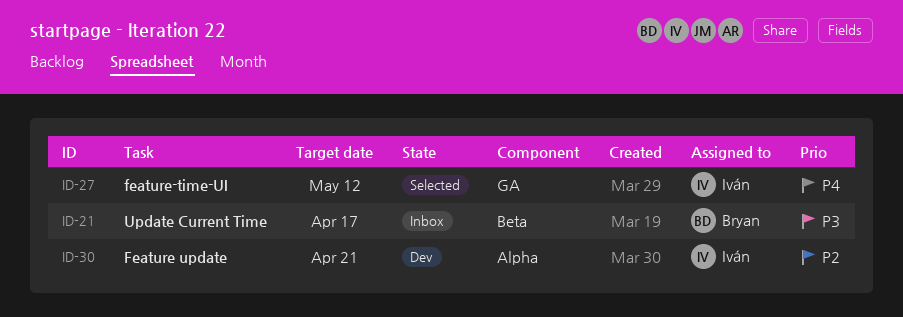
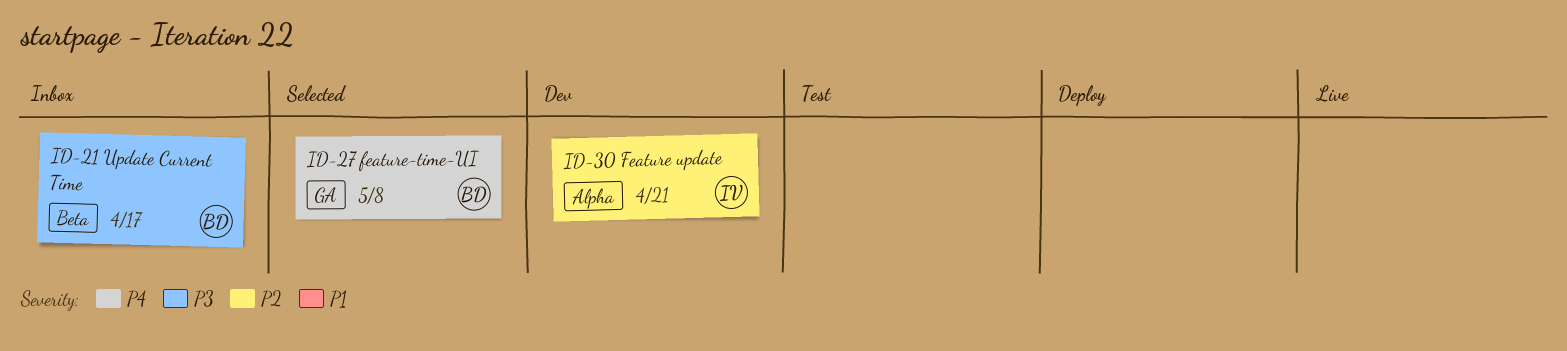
ID-27, owner: Iván -> Bryan
ID-27, due: May 12 -> May 8

